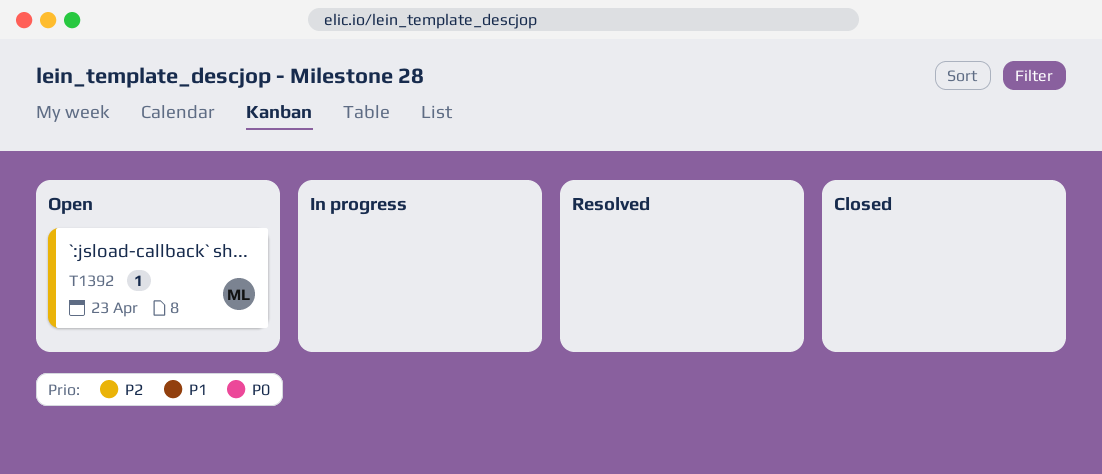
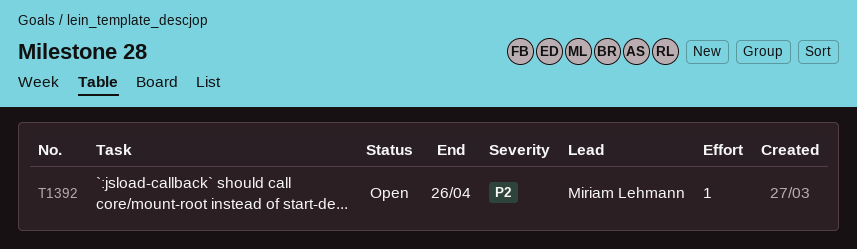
T1392, due: Apr 23 -> Apr 26

